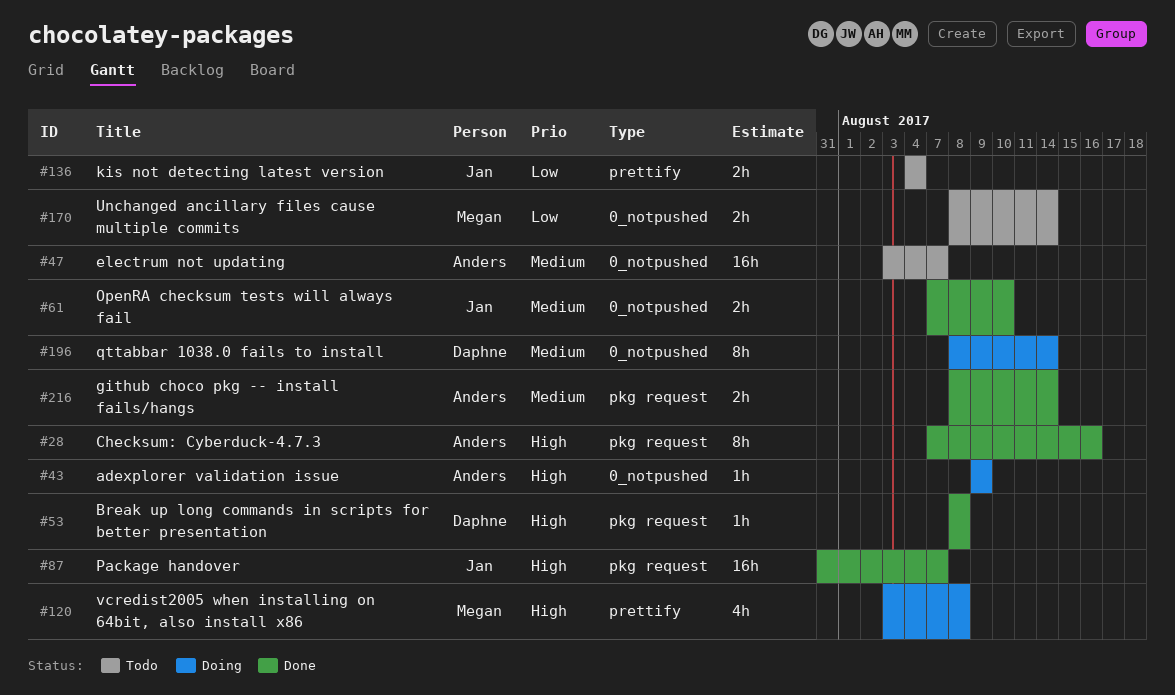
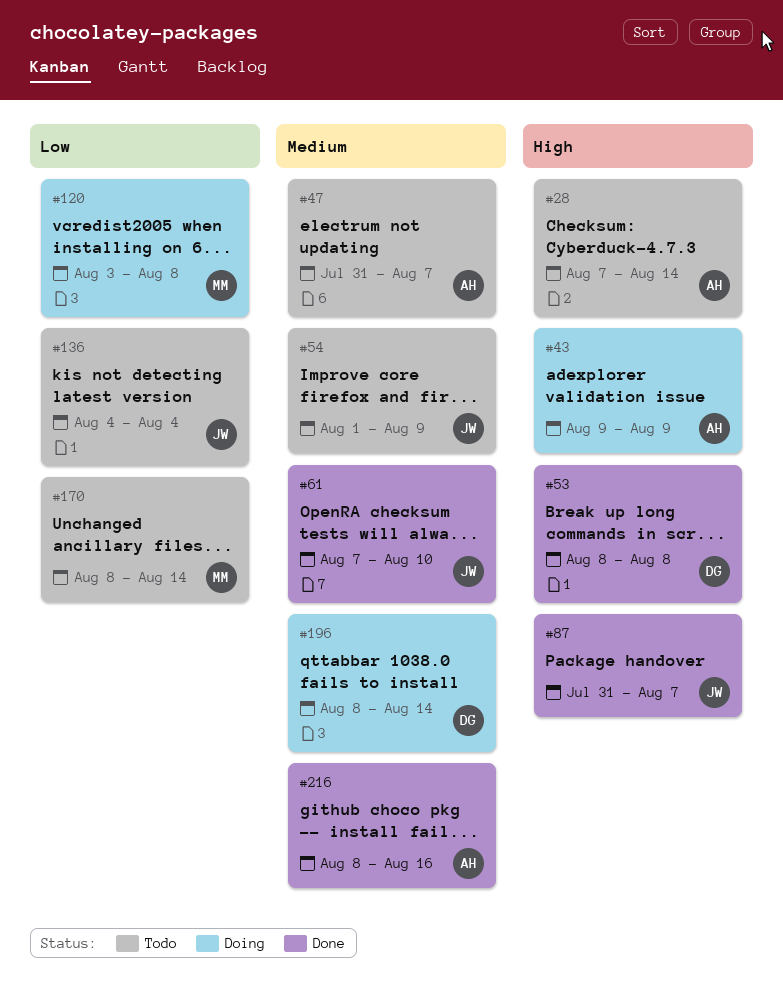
#28, status: Done -> Todo
#28, due: Aug 16 -> Aug 14
#47, start: Aug 3 -> Jul 31
#54: none -> present
#120, priority: High -> Low
#216, due: Aug 14 -> Aug 16

